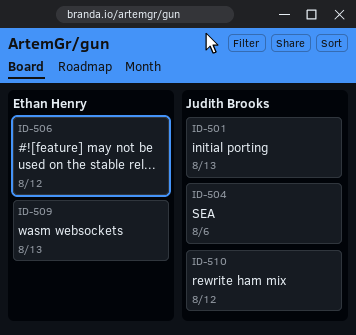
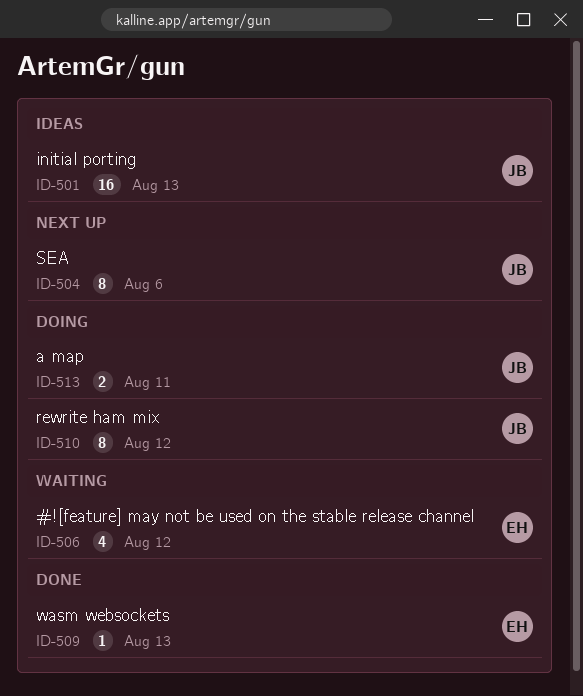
ID-513: none -> present

